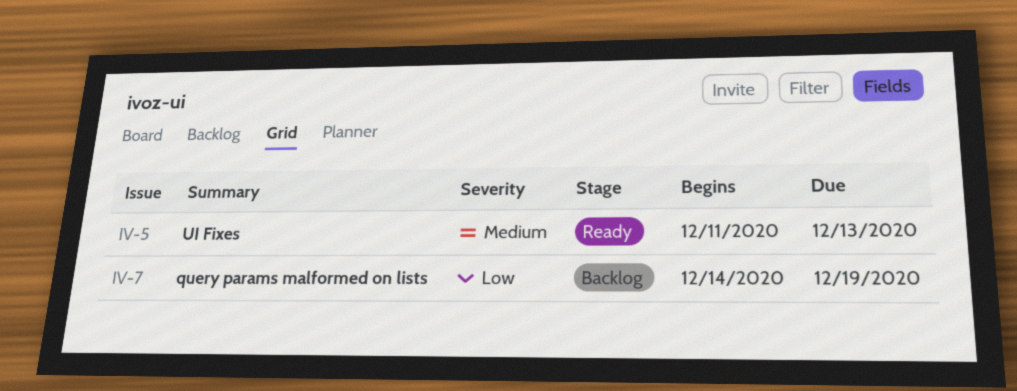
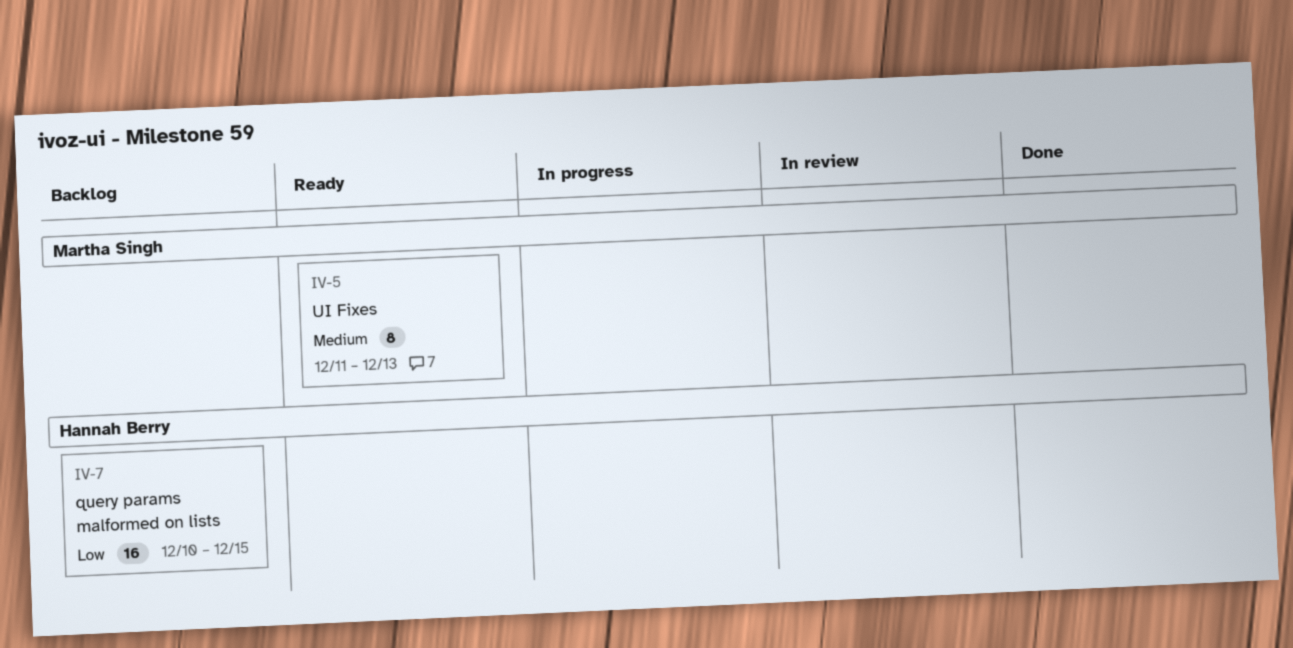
IV-7, start: Dec 14 -> Dec 10
IV-7, due: Dec 19 -> Dec 15

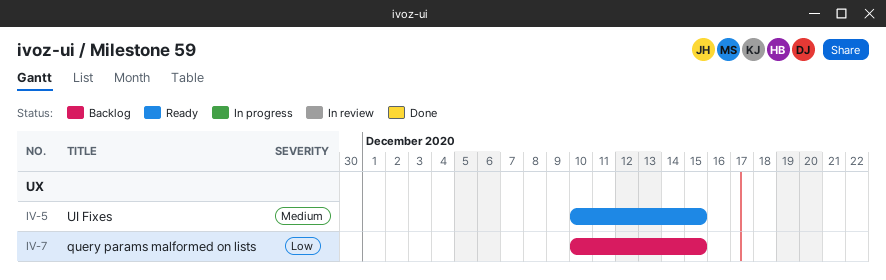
IV-5, start: Dec 11 -> Dec 10
IV-5, due: Dec 13 -> Dec 15

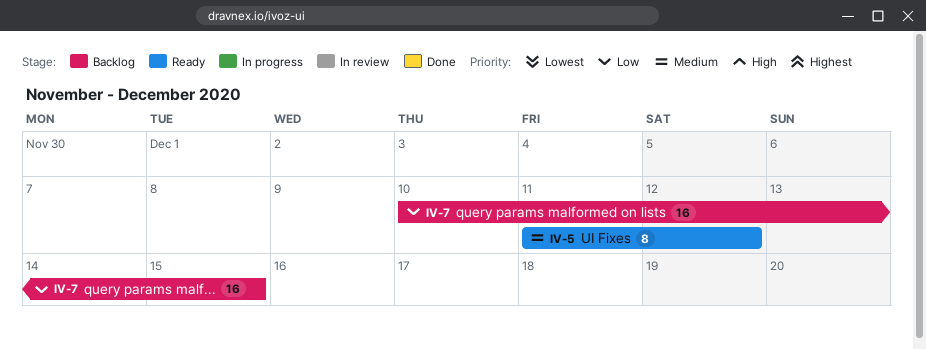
IV-5, start: Dec 10 -> Dec 11
IV-5, due: Dec 15 -> Dec 12

